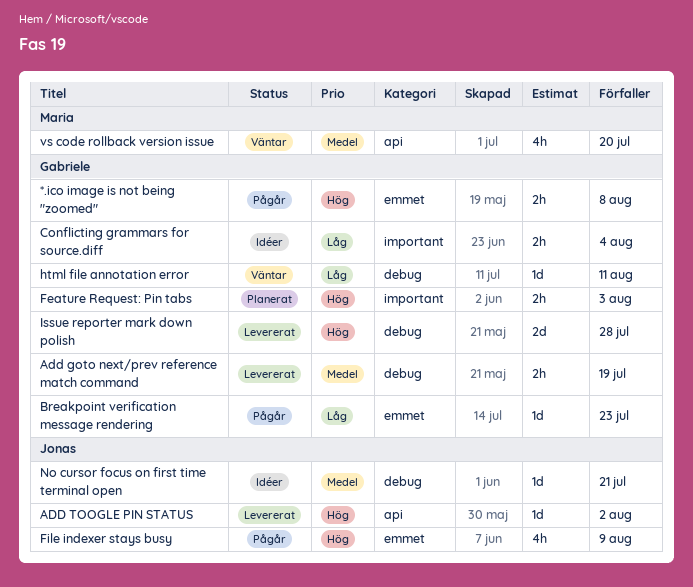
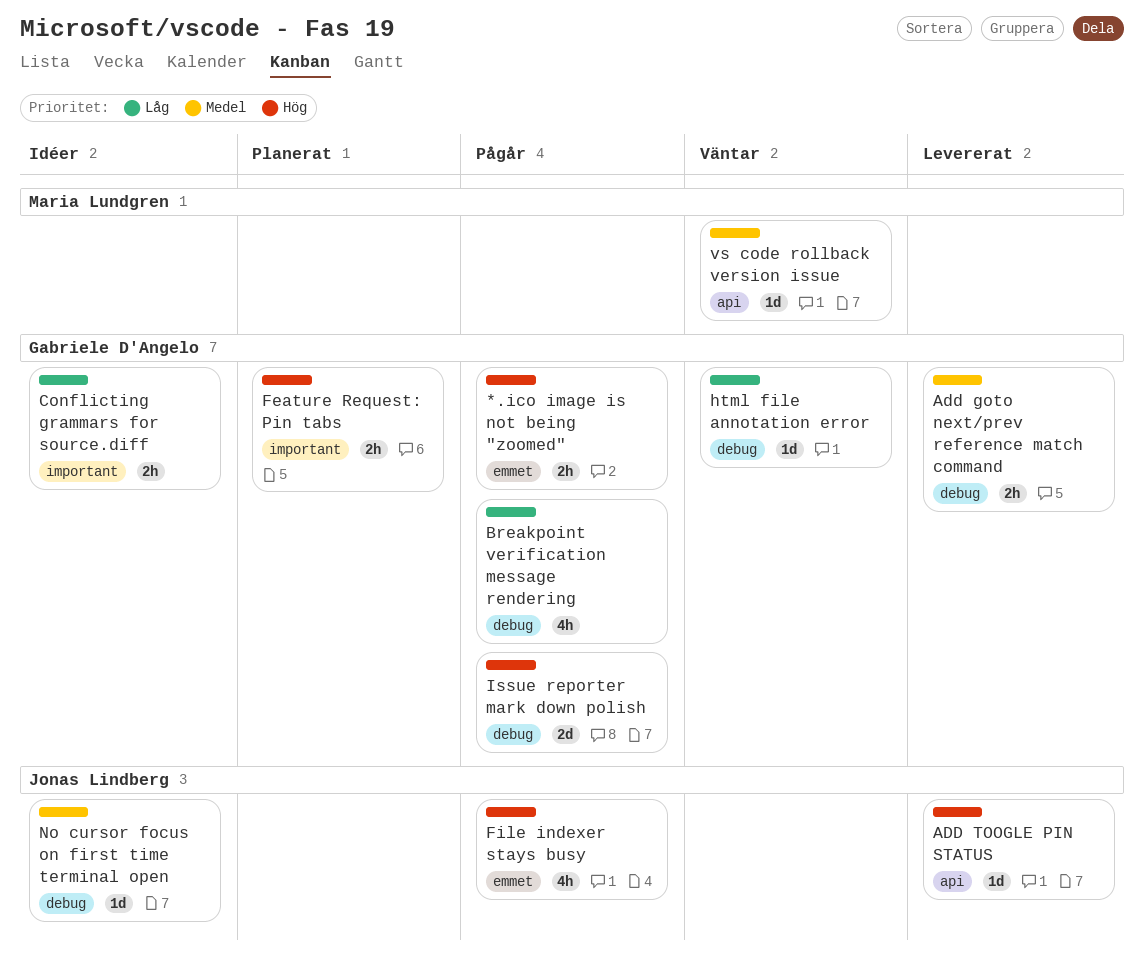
Breakpoint verification message rendering, label: emmet -> debug
Breakpoint verification message rendering, estimate: 1d -> 4h
Issue reporter mark down polish, status: Levererat -> Pågår
vs code rollback version issue, estimate: 4h -> 1d

